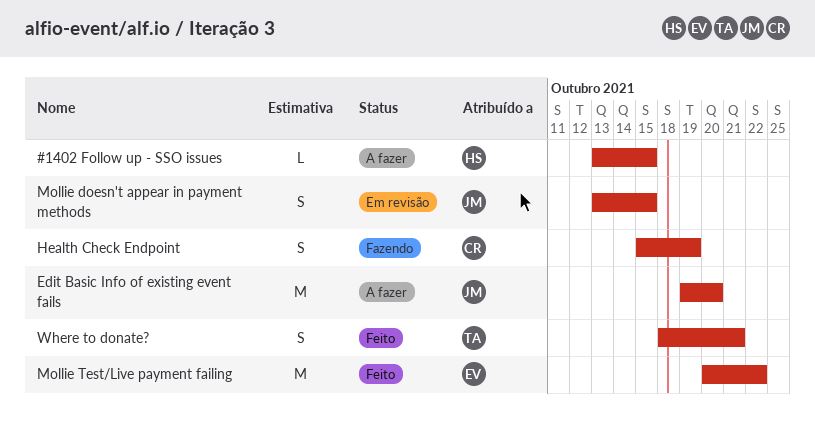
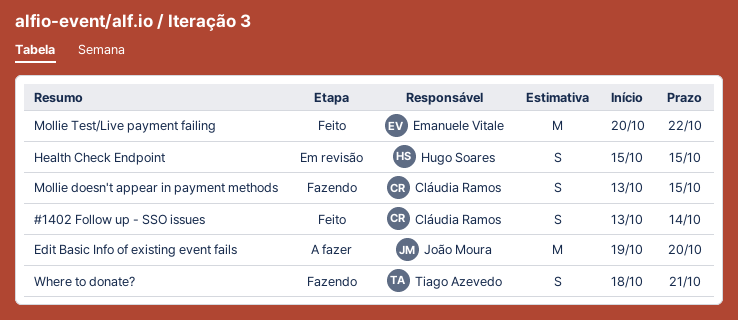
#1402 Follow up - SSO issues, status: A fazer -> Feito
#1402 Follow up - SSO issues, owner: Hugo Soares -> Cláudia Ramos
#1402 Follow up - SSO issues, estimate: L -> S
#1402 Follow up - SSO issues, due: Oct 15 -> Oct 14
Health Check Endpoint, status: Fazendo -> Em revisão
Health Check Endpoint, owner: Cláudia Ramos -> Hugo Soares
Health Check Endpoint, due: Oct 19 -> Oct 15
Mollie doesn't appear in payment methods, status: Em revisão -> Fazendo
Mollie doesn't appear in payment methods, owner: João Moura -> Cláudia Ramos
Where to donate?, status: Feito -> Fazendo

